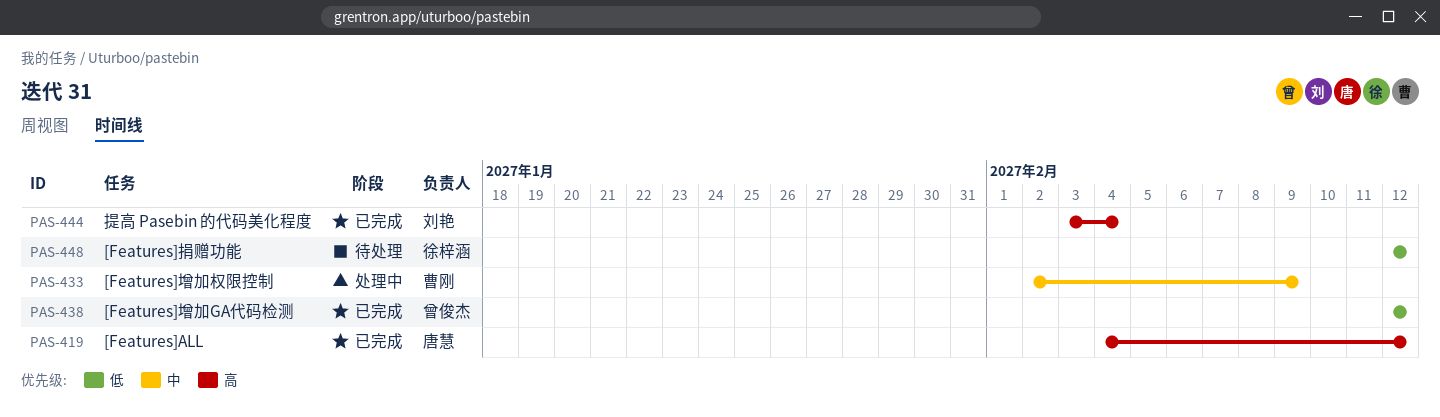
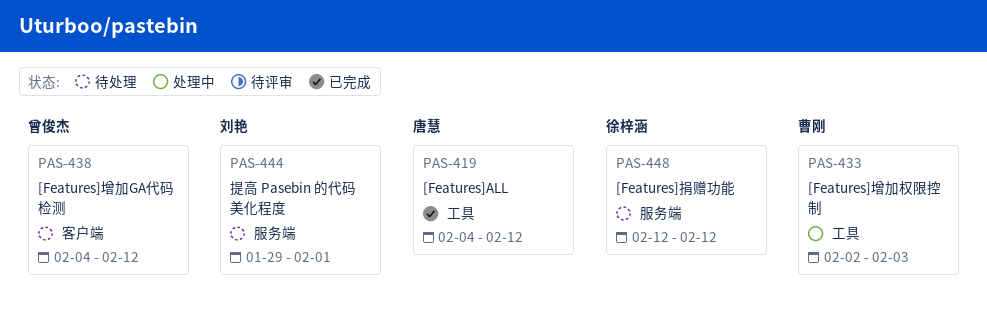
PAS-433, due: Feb 9 -> Feb 3
PAS-438, status: 已完成 -> 待处理
PAS-438, start: Feb 12 -> Feb 4
PAS-444, status: 已完成 -> 待处理
PAS-444, start: Feb 3 -> Jan 29
PAS-444, due: Feb 4 -> Feb 1

